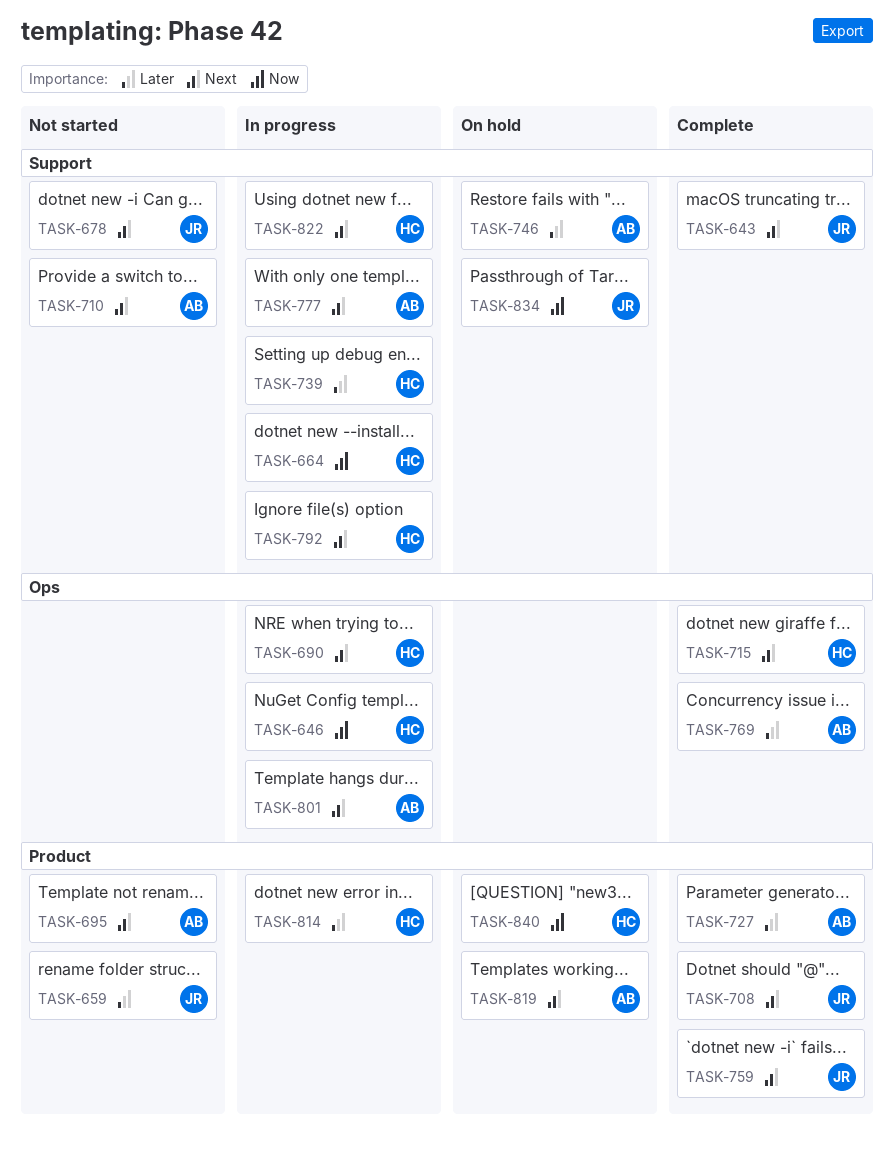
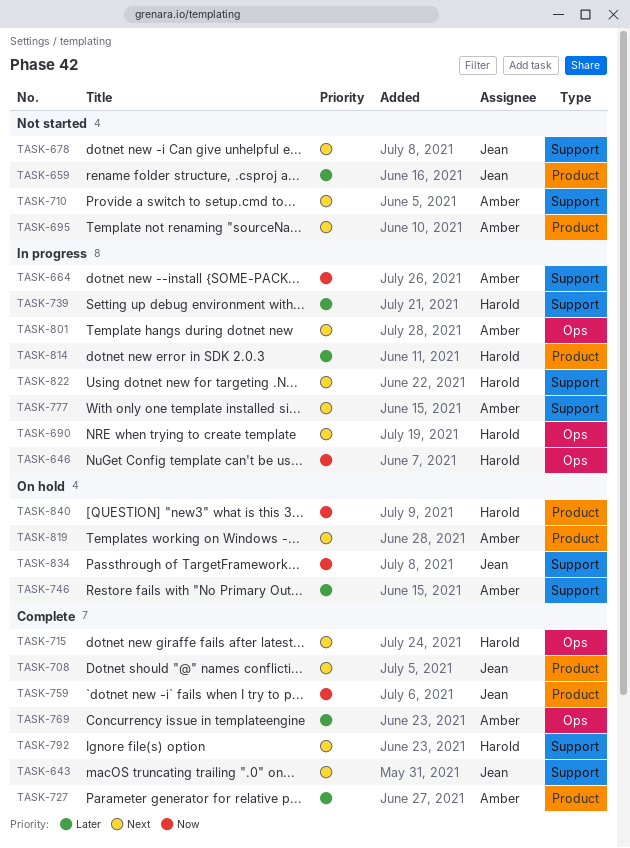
TASK-664, owner: Harold -> Amber
TASK-759, priority: Next -> Now
TASK-792, status: In progress -> Complete

